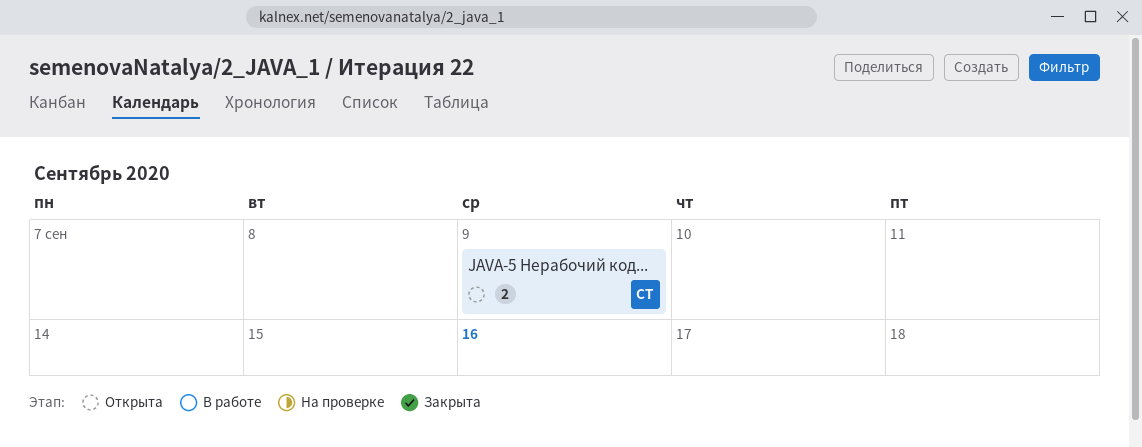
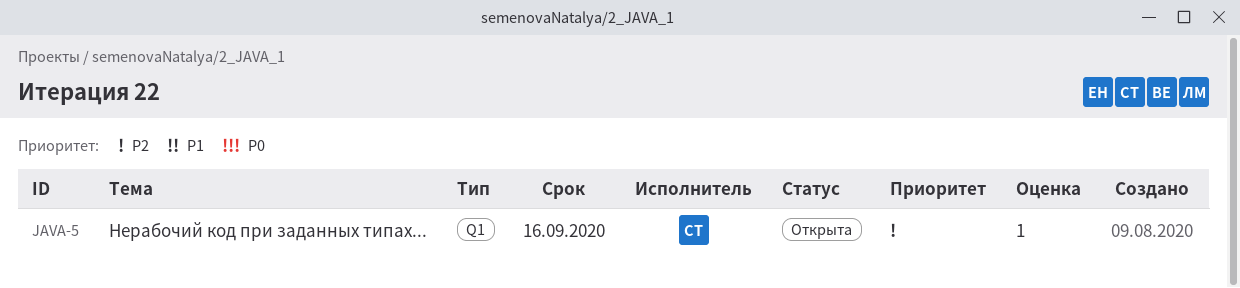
JAVA-5, estimate: 2 -> 1
JAVA-5, due: Sep 9 -> Sep 16

